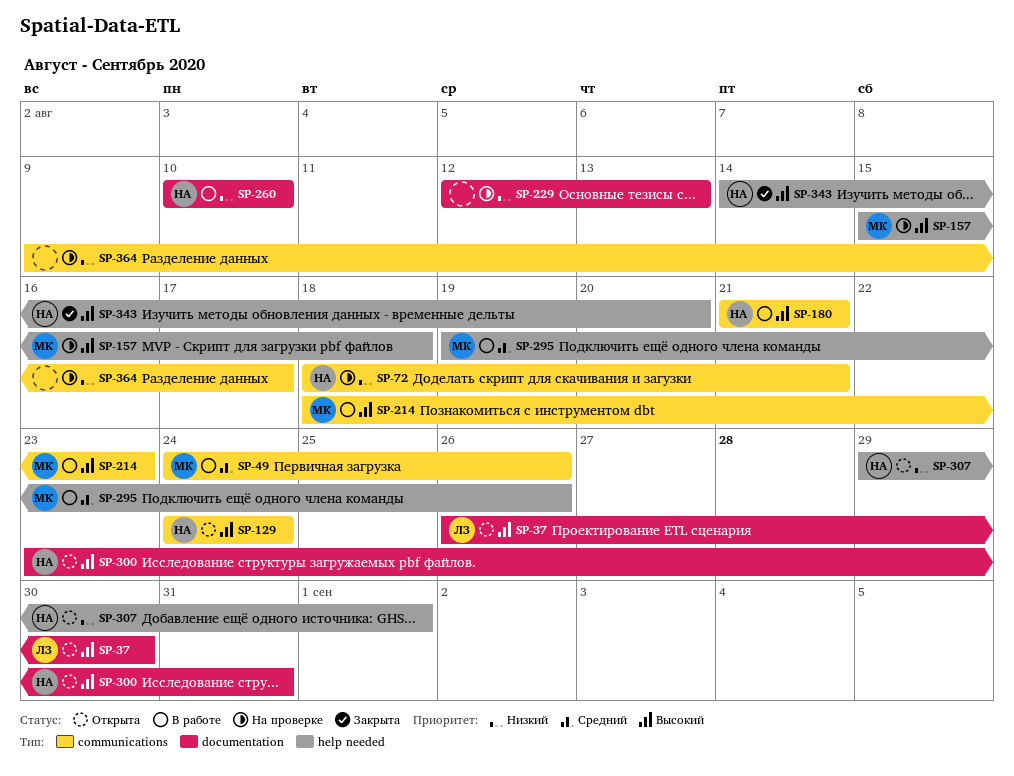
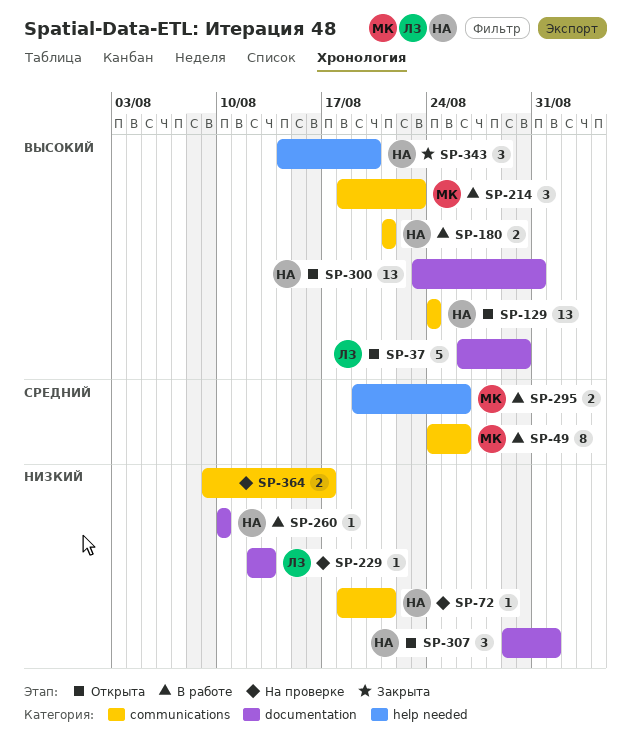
SP-157: present -> none
SP-229, owner: none -> ЛЗ
SP-307, label: help needed -> documentation

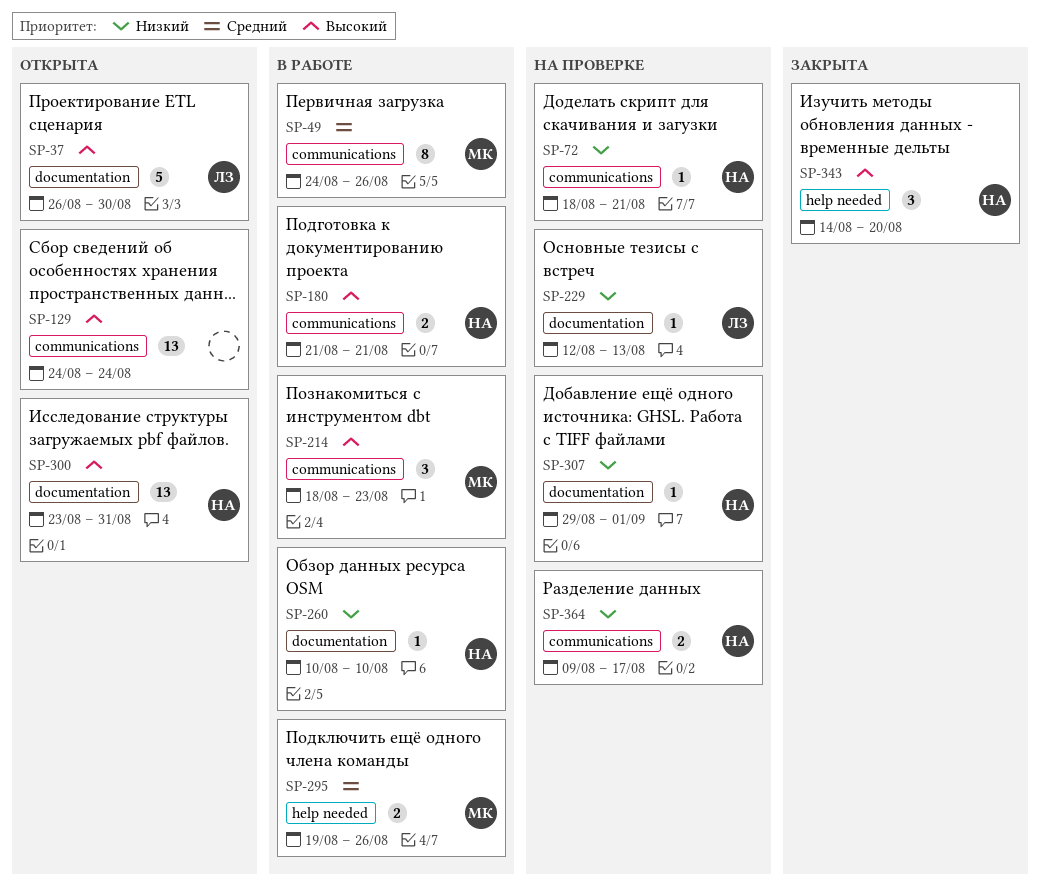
SP-129, owner: НА -> none
SP-307, status: Открыта -> На проверке
SP-307, estimate: 3 -> 1
SP-364, owner: none -> НА

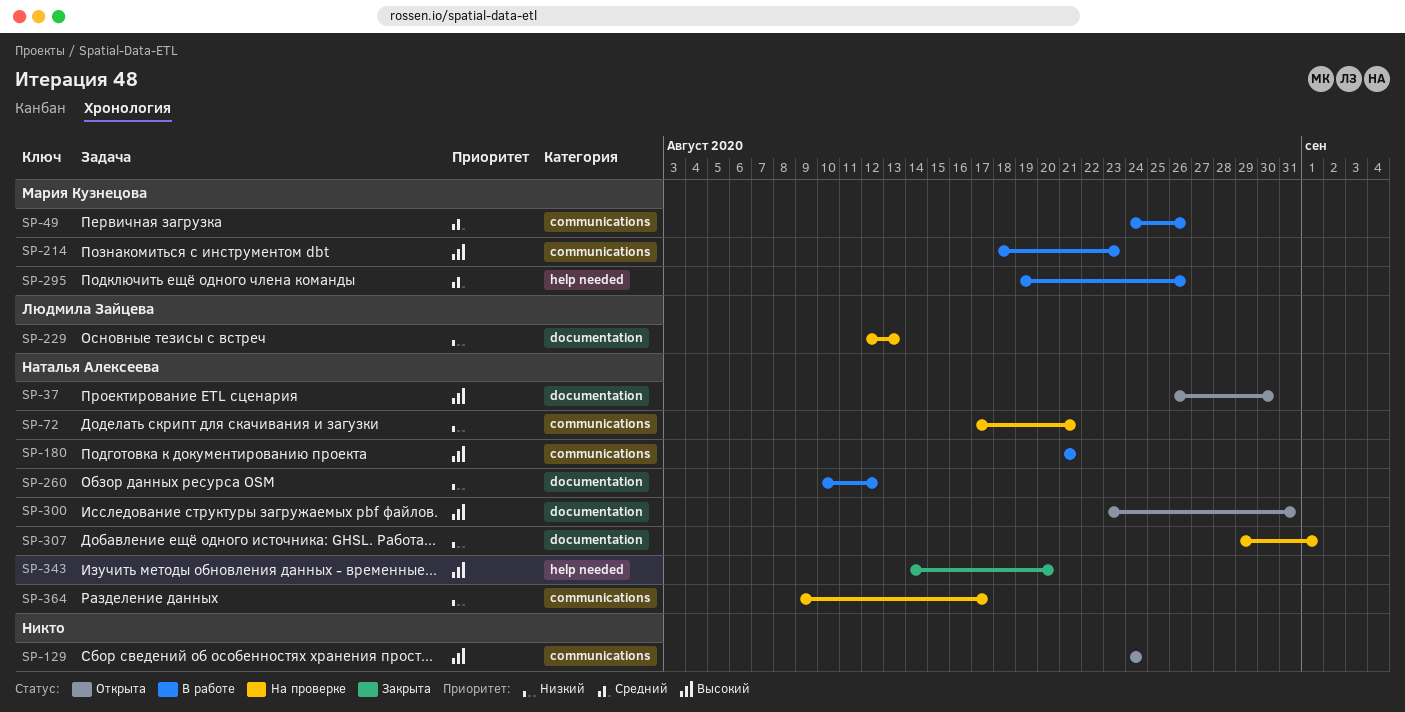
SP-37, owner: Людмила Зайцева -> Наталья Алексеева
SP-72, start: Aug 18 -> Aug 17
SP-260, due: Aug 10 -> Aug 12

